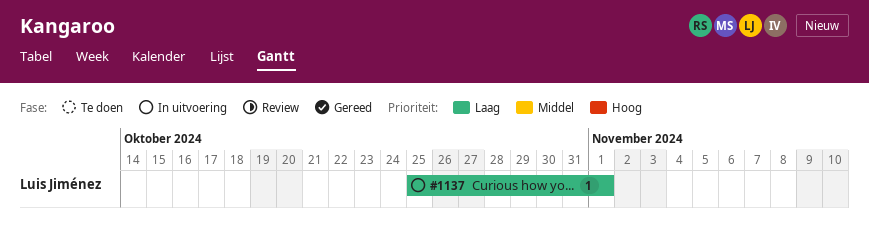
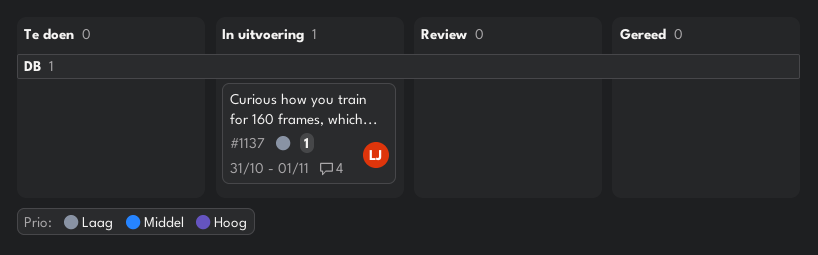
#1137, start: Oct 25 -> Oct 31

